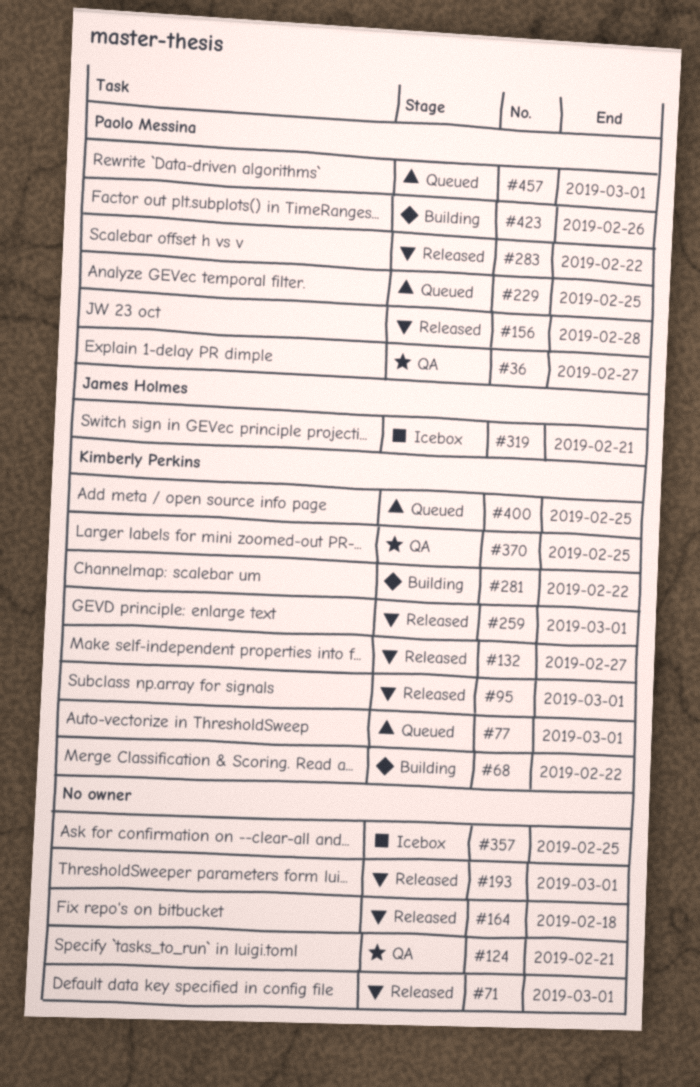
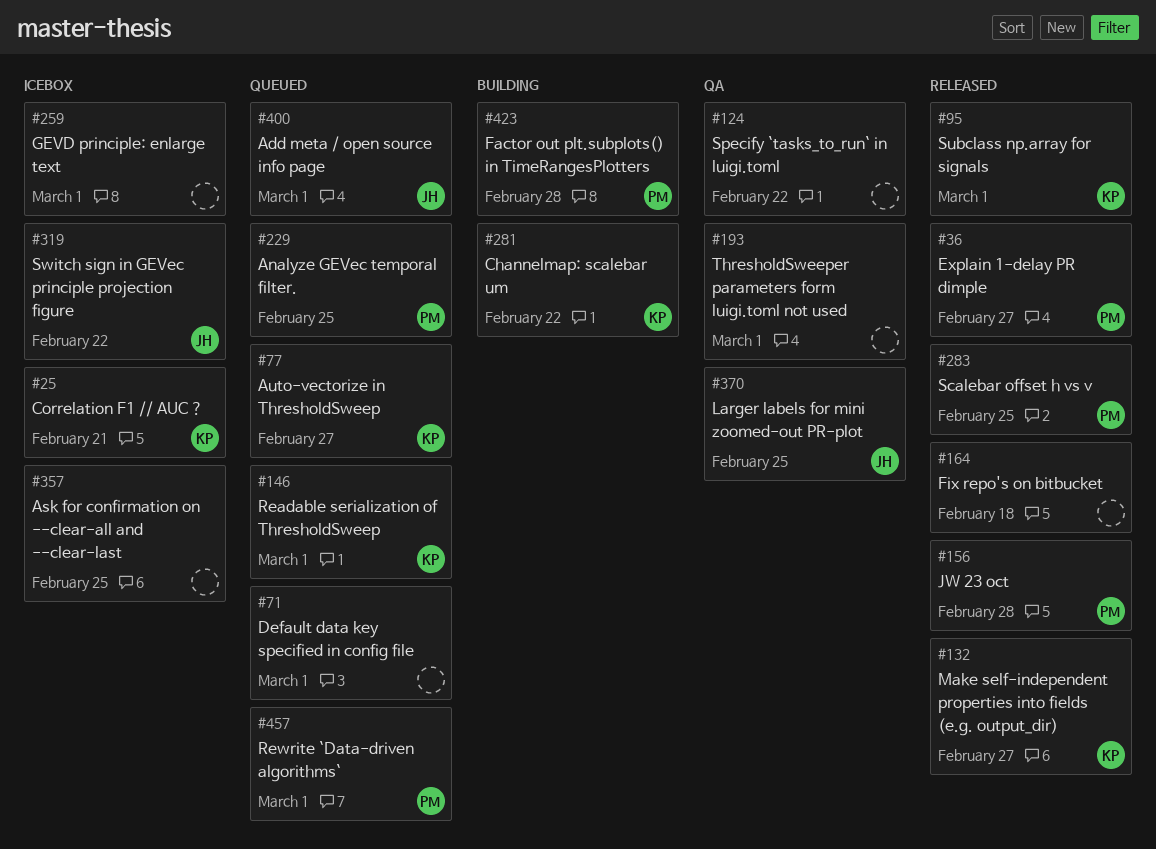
#25: none -> present
#36, status: QA -> Released
#68: present -> none
#71, status: Released -> Queued
#77, due: Mar 1 -> Feb 27
#124, due: Feb 21 -> Feb 22
#146: none -> present
#193, status: Released -> QA
#259, status: Released -> Icebox
#259, owner: Kimberly Perkins -> none
#283, due: Feb 22 -> Feb 25
#319, due: Feb 21 -> Feb 22
#370, owner: Kimberly Perkins -> James Holmes
#400, owner: Kimberly Perkins -> James Holmes
#400, due: Feb 25 -> Mar 1
#423, due: Feb 26 -> Feb 28

